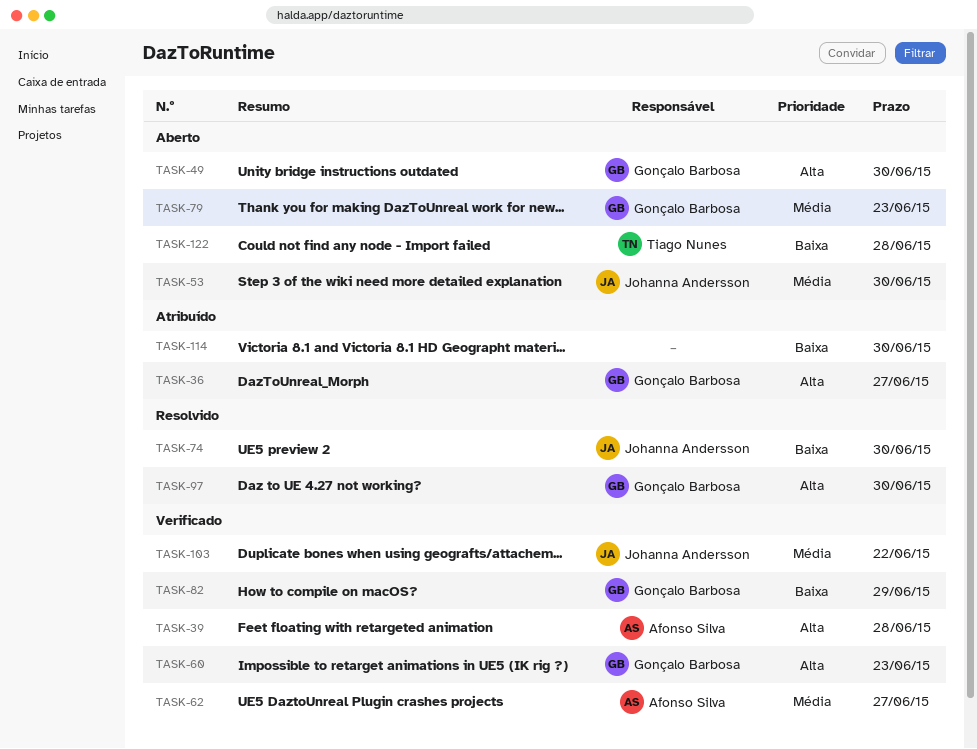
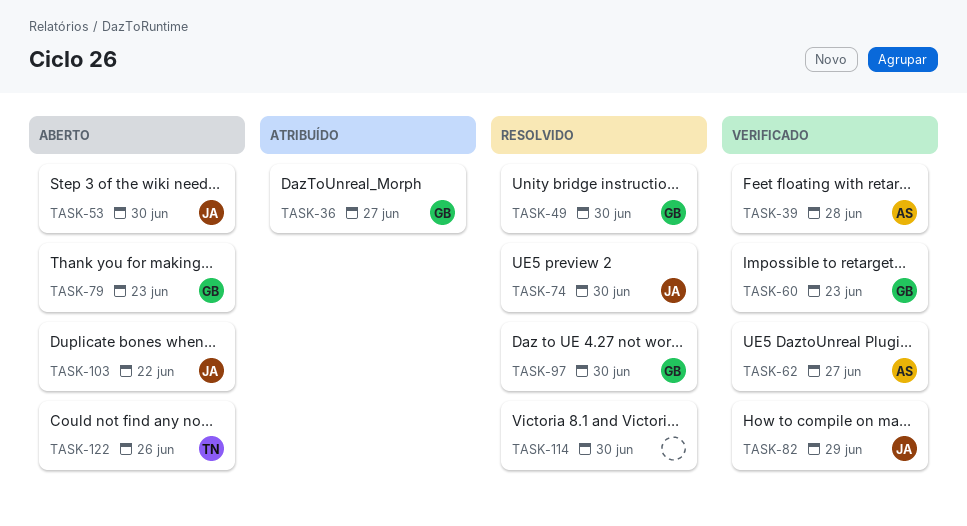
TASK-49, status: Aberto -> Resolvido
TASK-82, owner: Gonçalo Barbosa -> Johanna Andersson
TASK-103, status: Verificado -> Aberto
TASK-114, status: Atribuído -> Resolvido
TASK-122, due: Jun 28 -> Jun 26

